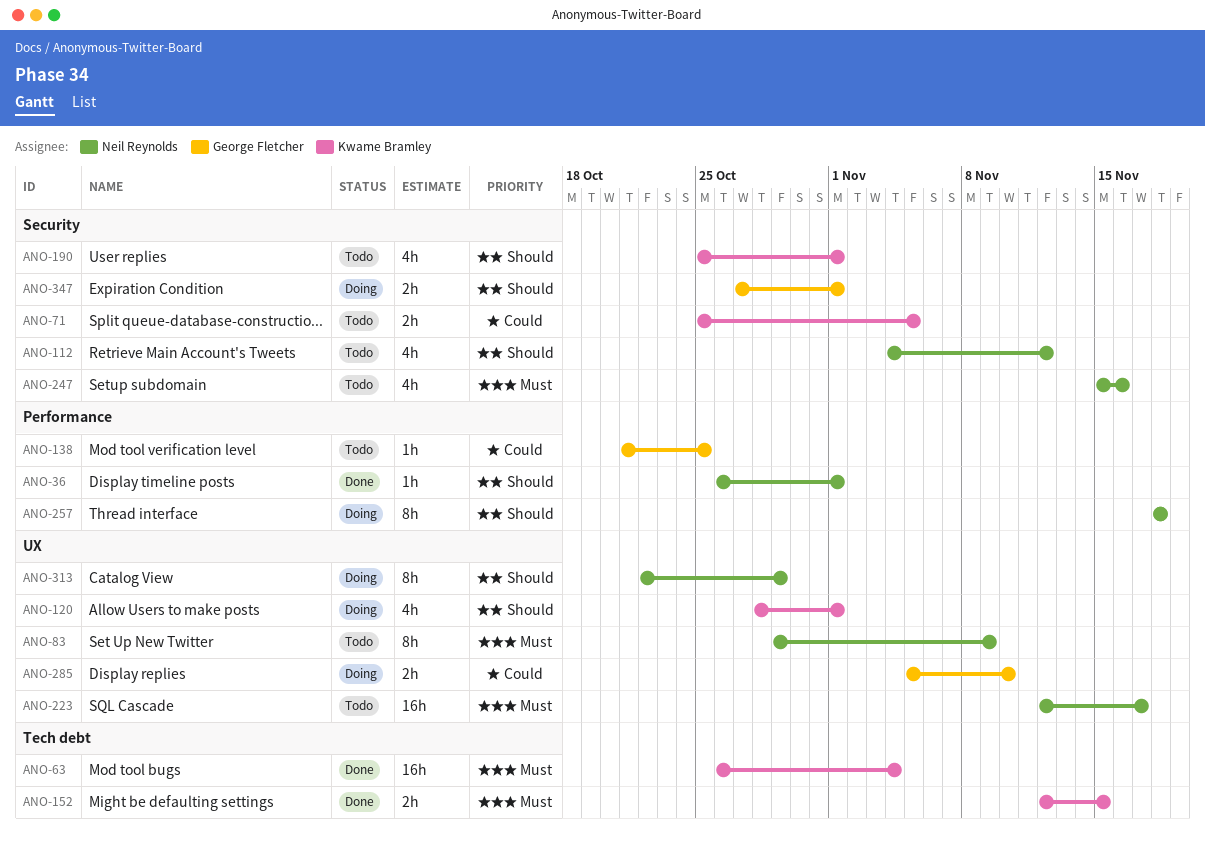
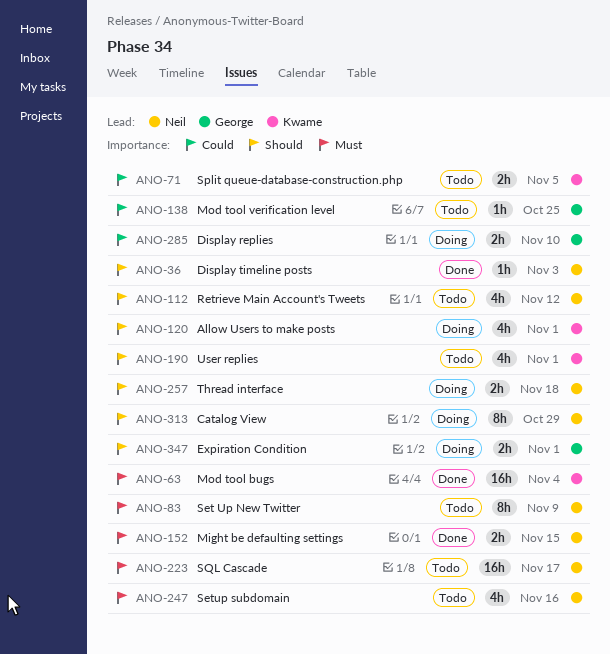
ANO-36, due: Nov 1 -> Nov 3
ANO-152, owner: Kwame Bramley -> Neil Reynolds
ANO-257, estimate: 8h -> 2h

